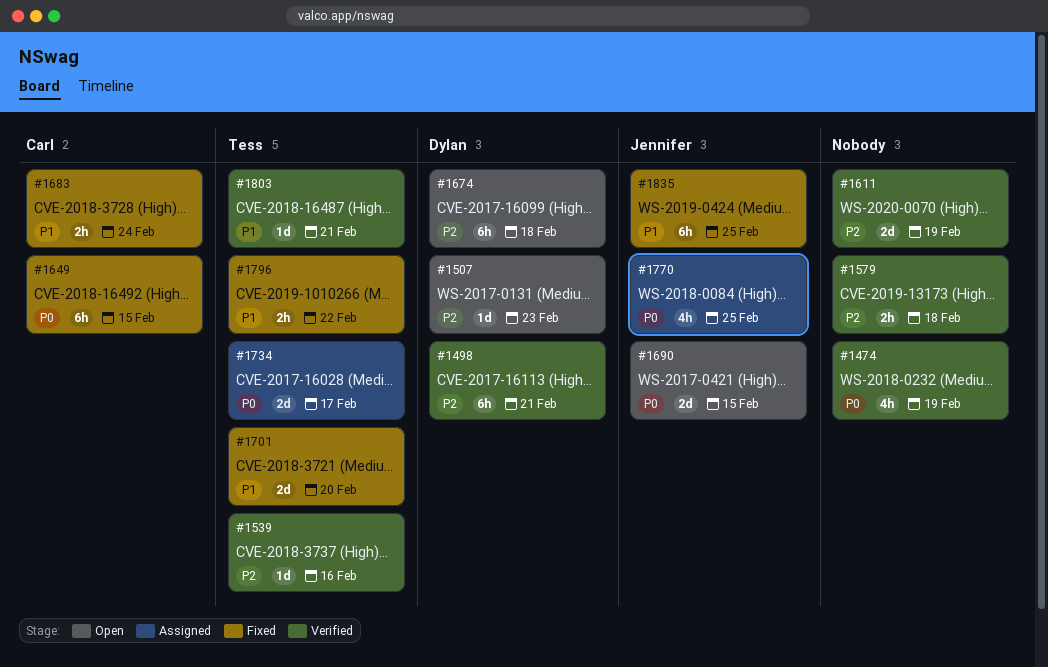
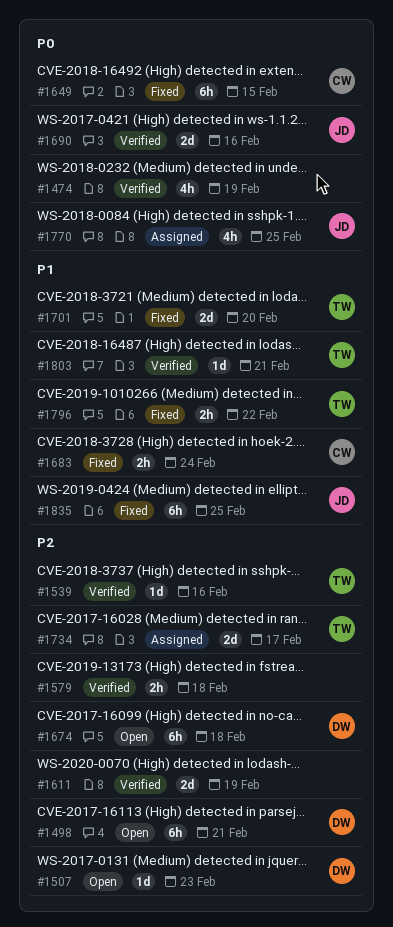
#1498, status: Verified -> Open
#1690, status: Open -> Verified
#1690, due: Feb 15 -> Feb 16
#1734, priority: P0 -> P2

